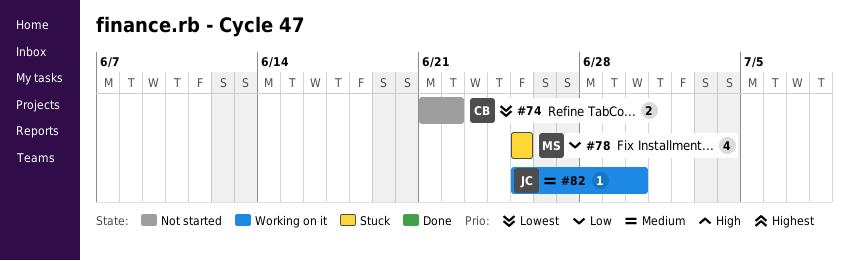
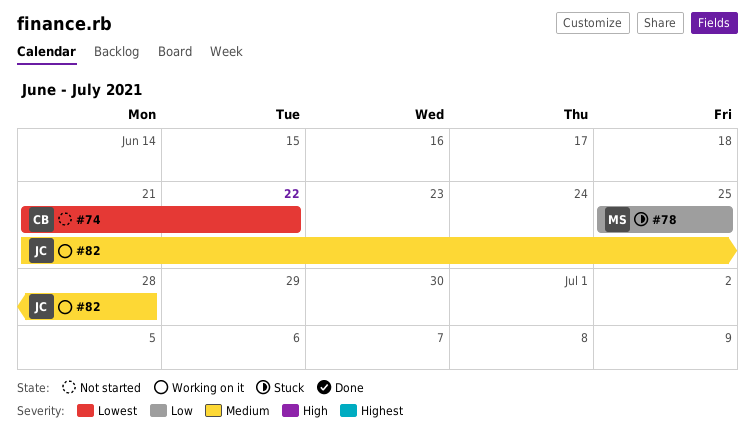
#82, start: Jun 25 -> Jun 21
#82, due: Jun 30 -> Jun 28

